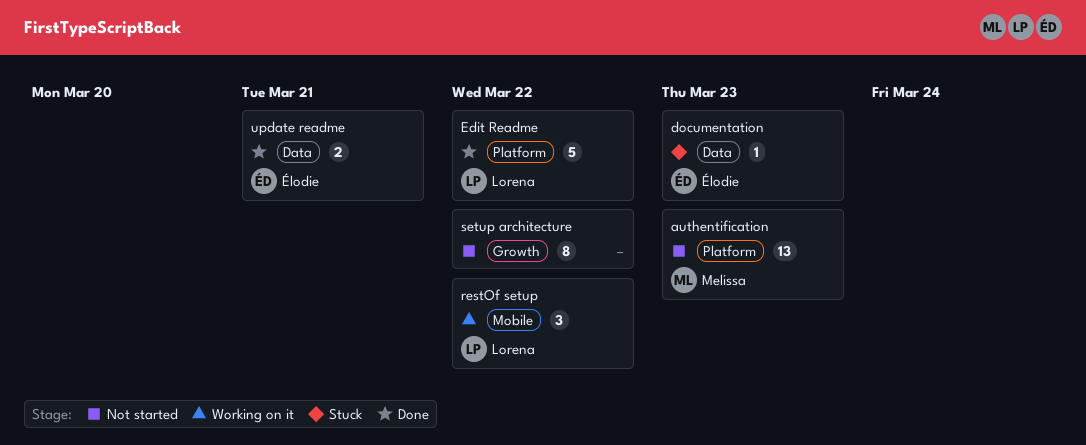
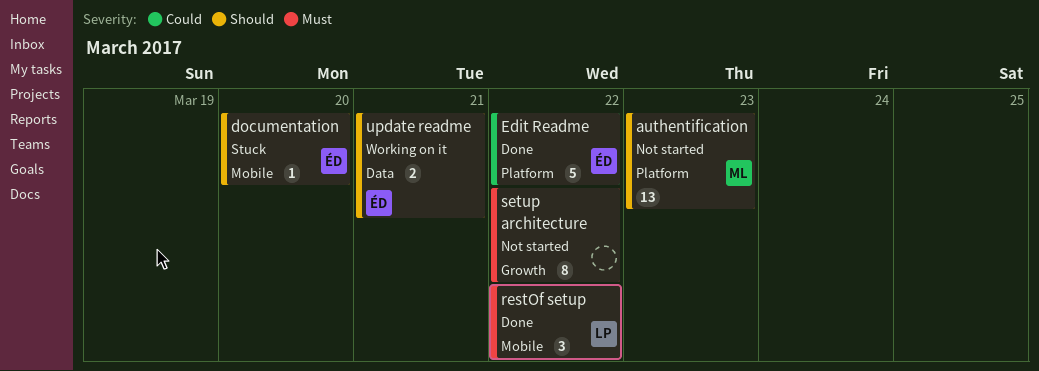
documentation, label: Data -> Mobile
documentation, due: Mar 23 -> Mar 20
Edit Readme, owner: Lorena -> Élodie
restOf setup, status: Working on it -> Done
update readme, status: Done -> Working on it

